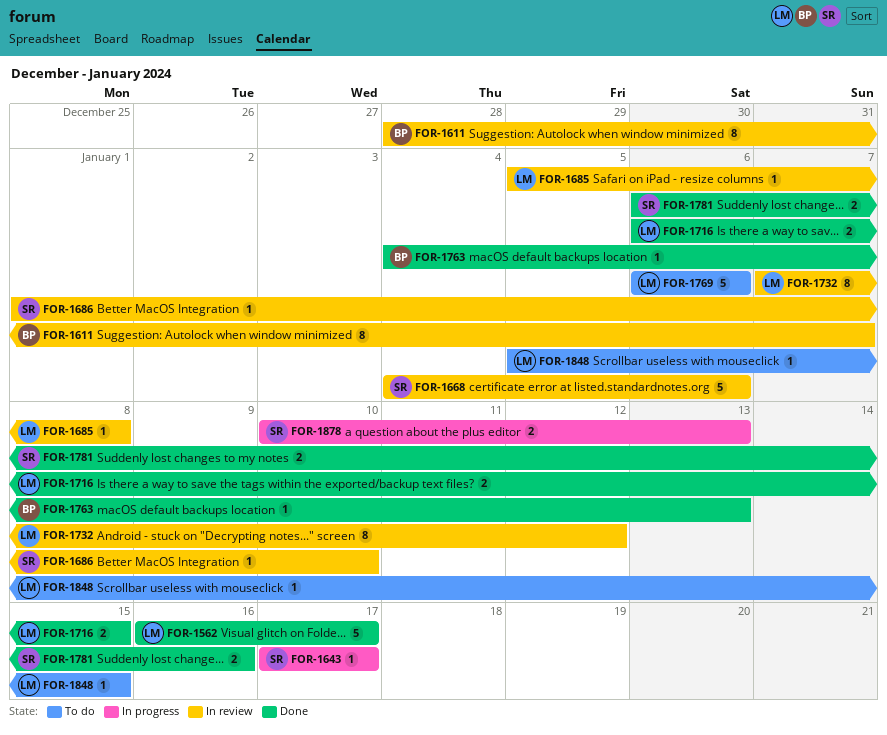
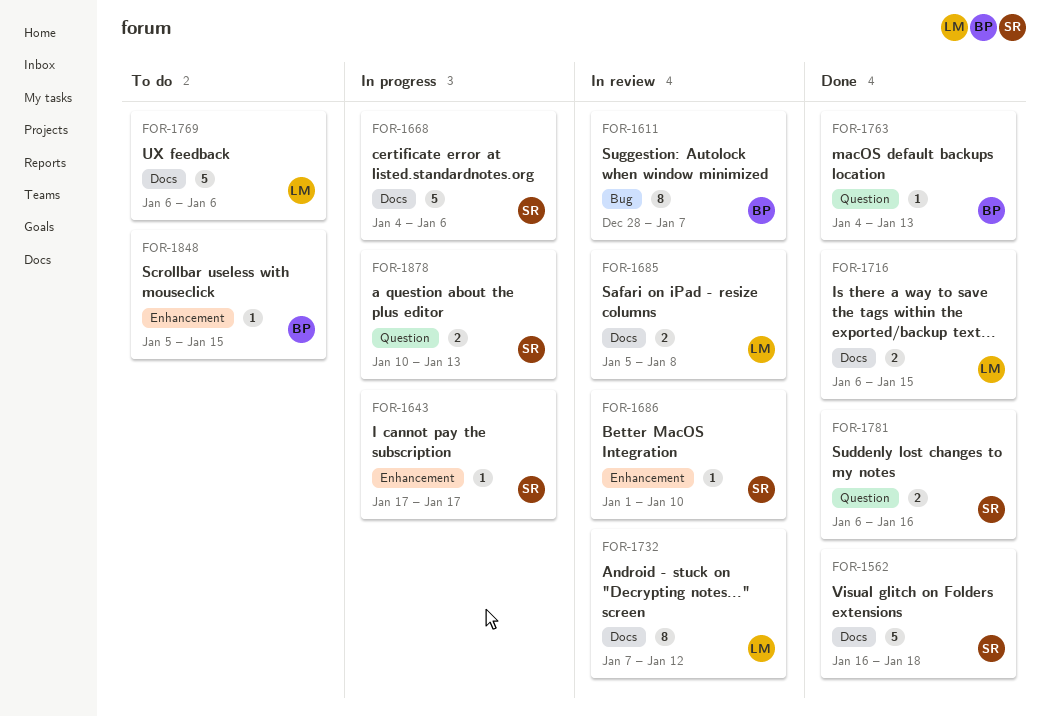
FOR-1562, owner: LM -> SR
FOR-1562, due: Jan 17 -> Jan 18
FOR-1668, status: In review -> In progress
FOR-1685, estimate: 1 -> 2
FOR-1848, owner: LM -> BP

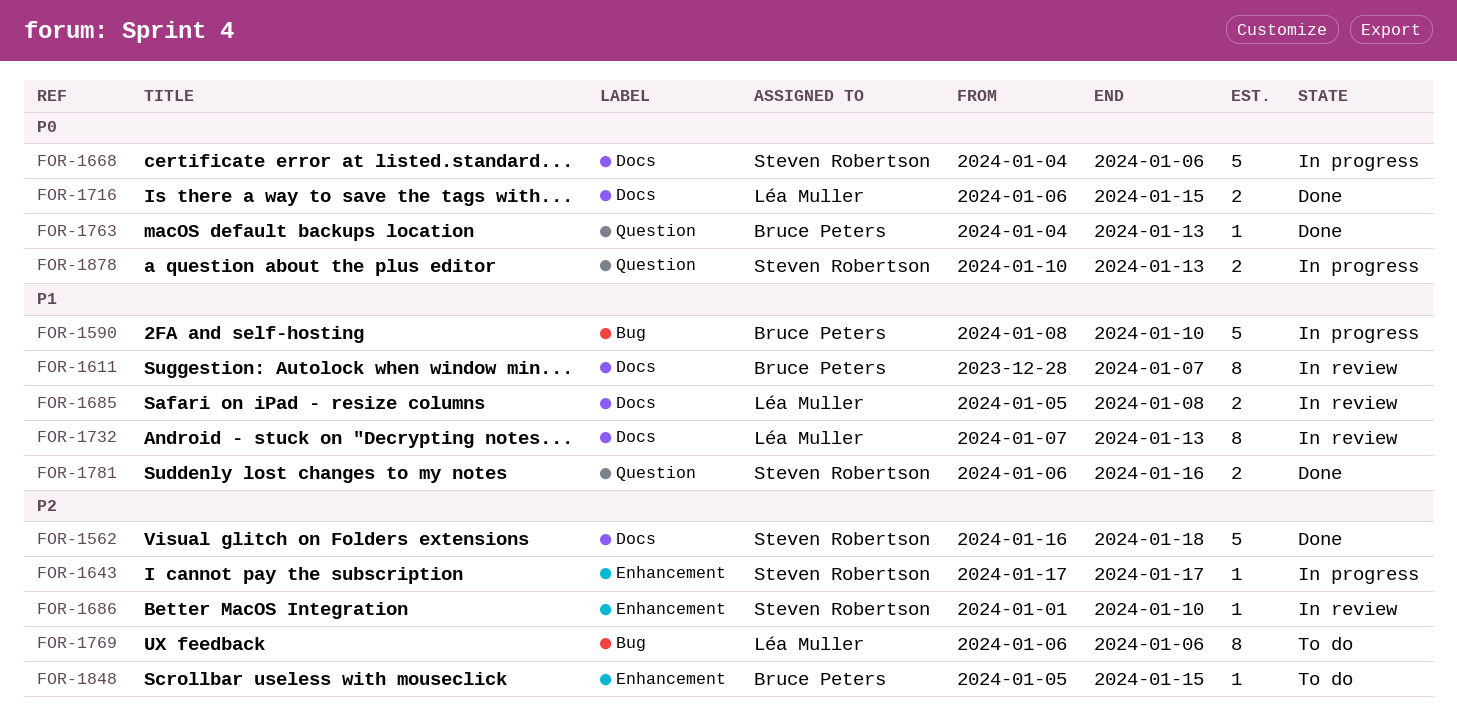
FOR-1590: none -> present
FOR-1611, label: Bug -> Docs
FOR-1732, due: Jan 12 -> Jan 13
FOR-1769, label: Docs -> Bug
FOR-1769, estimate: 5 -> 8

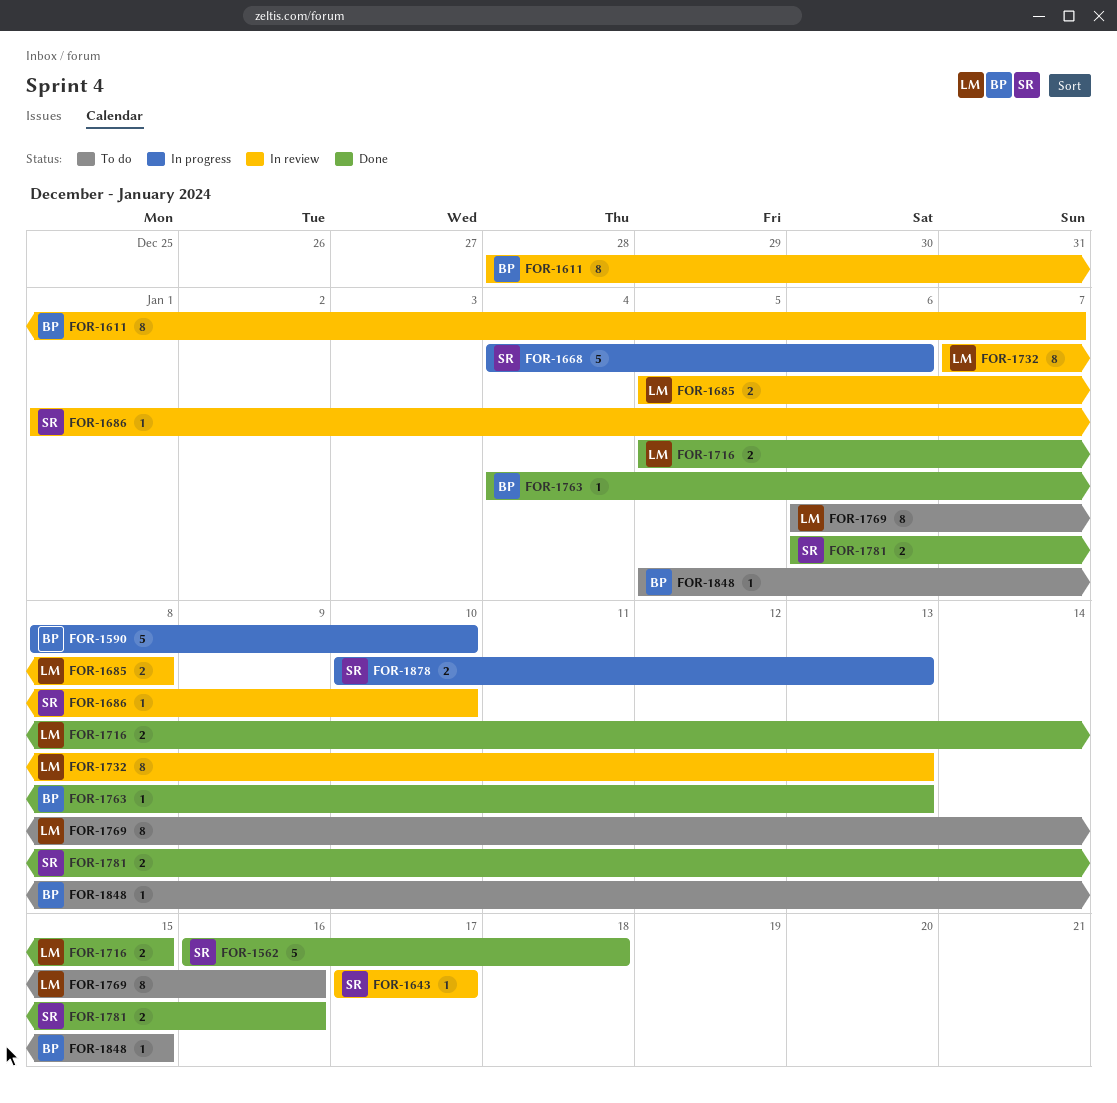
FOR-1643, status: In progress -> In review
FOR-1716, start: Jan 6 -> Jan 5
FOR-1769, due: Jan 6 -> Jan 16

